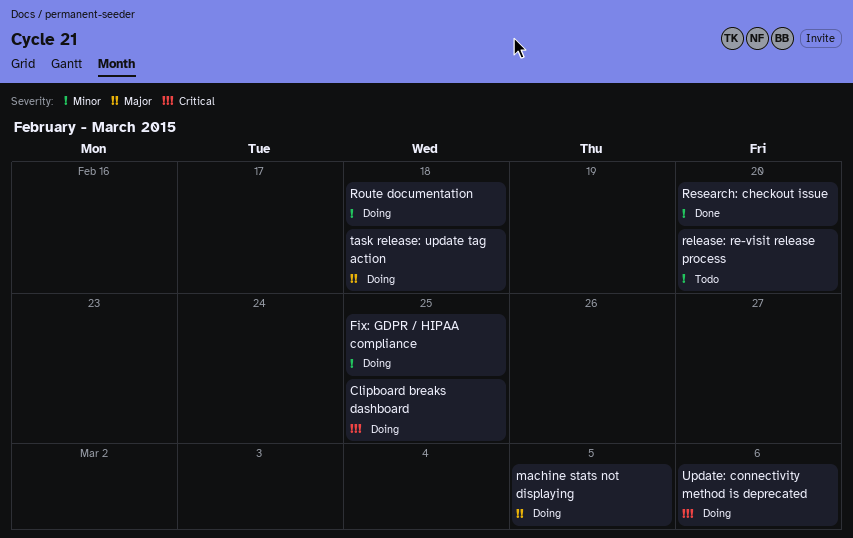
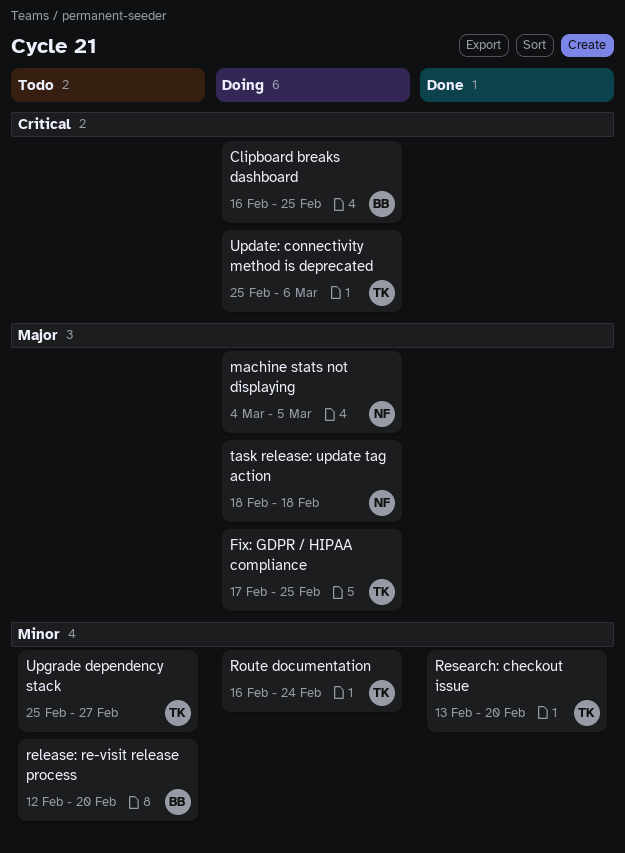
Fix: GDPR / HIPAA compliance, priority: Minor -> Major
Route documentation, due: Feb 18 -> Feb 24
Upgrade dependency stack: none -> present

